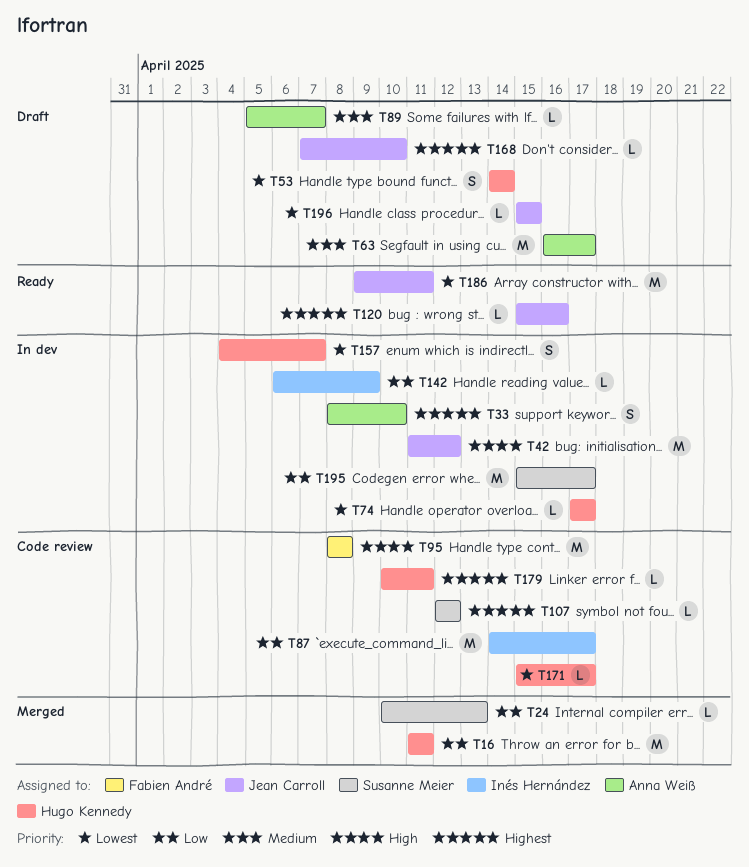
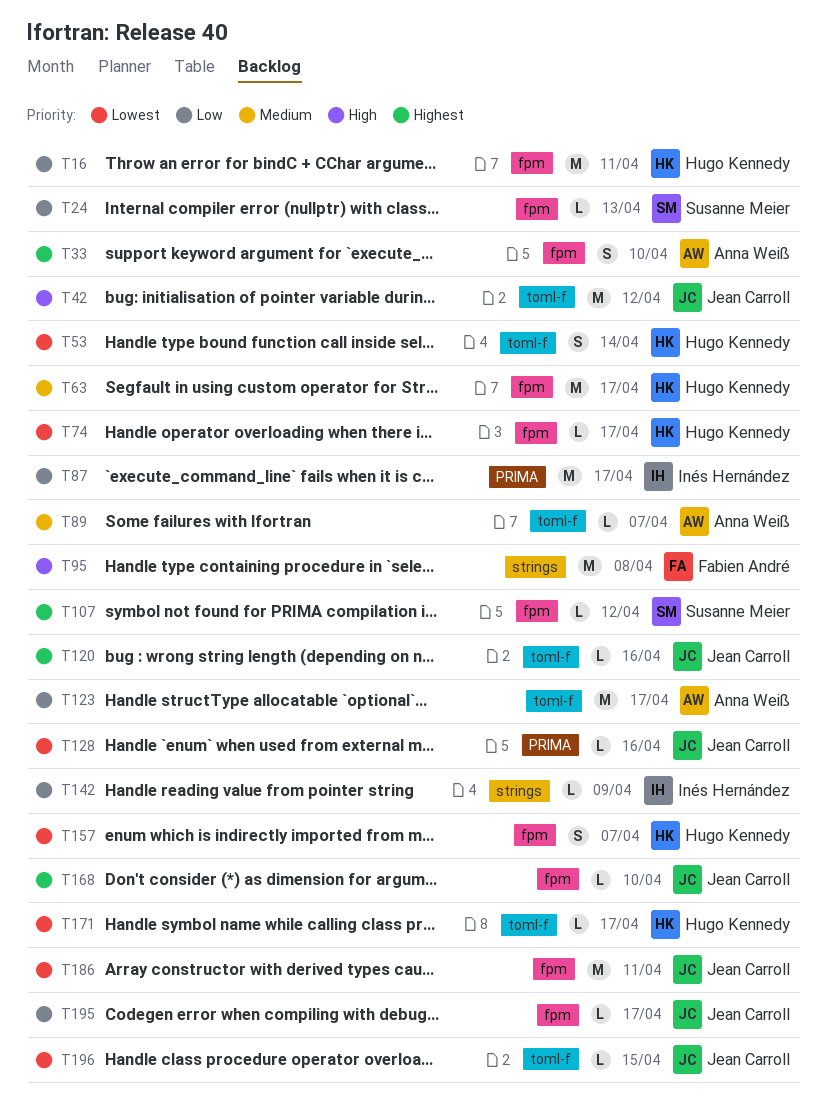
T63, owner: Anna Weiß -> Hugo Kennedy
T123: none -> present
T128: none -> present
T179: present -> none
T195, owner: Susanne Meier -> Jean Carroll
T195, estimate: M -> L

